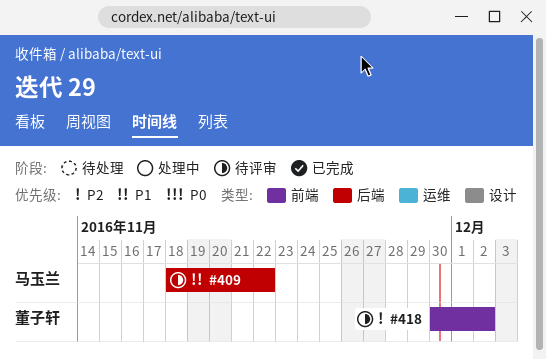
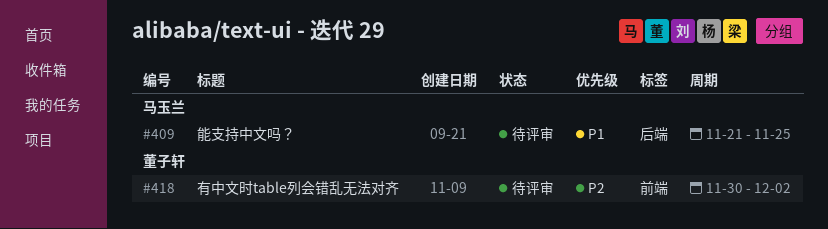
#409, start: Nov 18 -> Nov 21
#409, due: Nov 22 -> Nov 25

